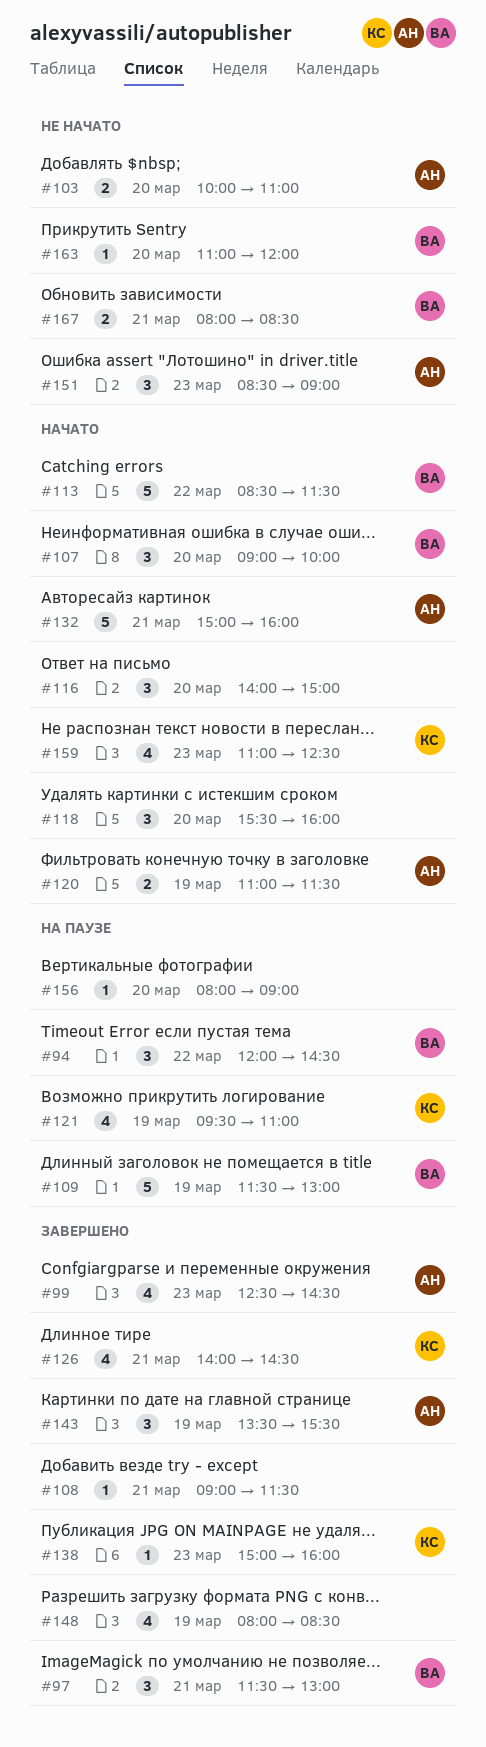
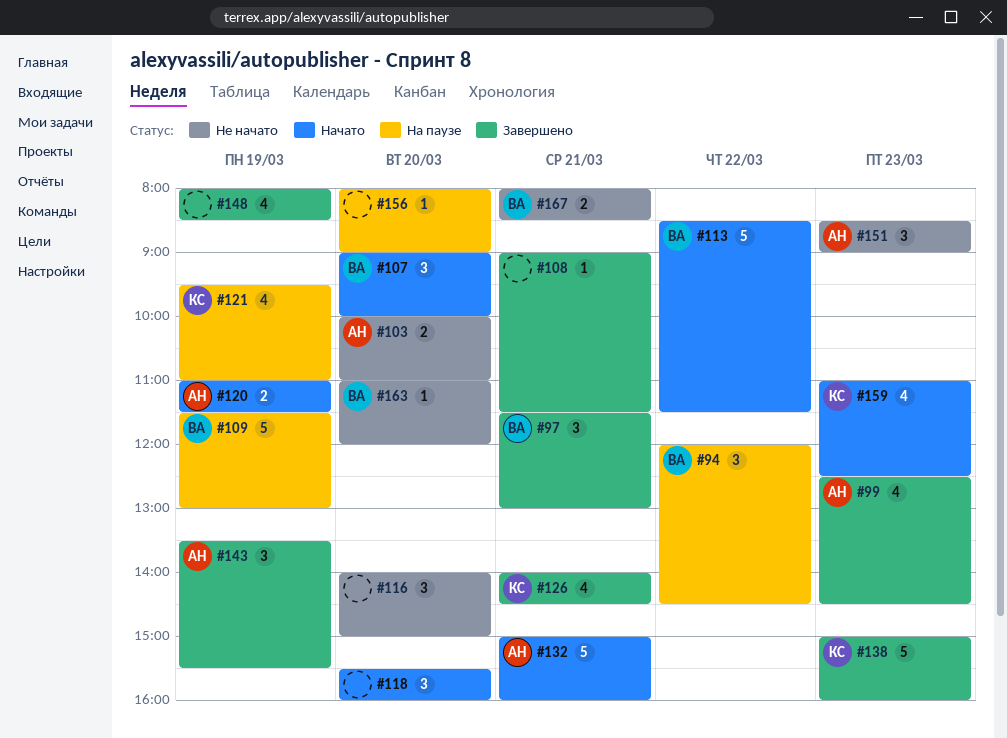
#116, status: Начато -> Не начато
#138, estimate: 1 -> 5

